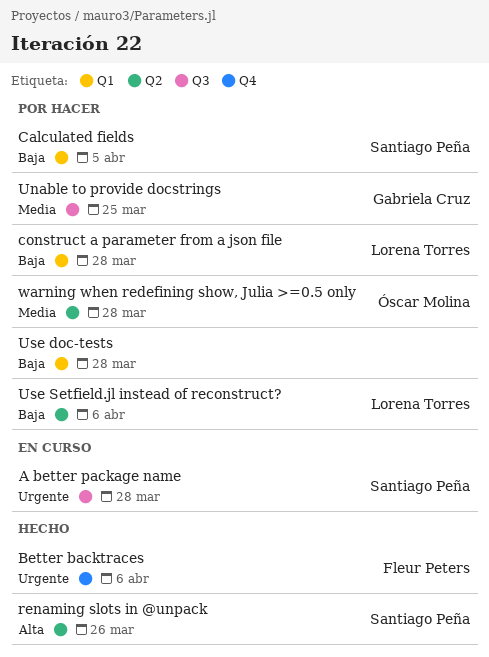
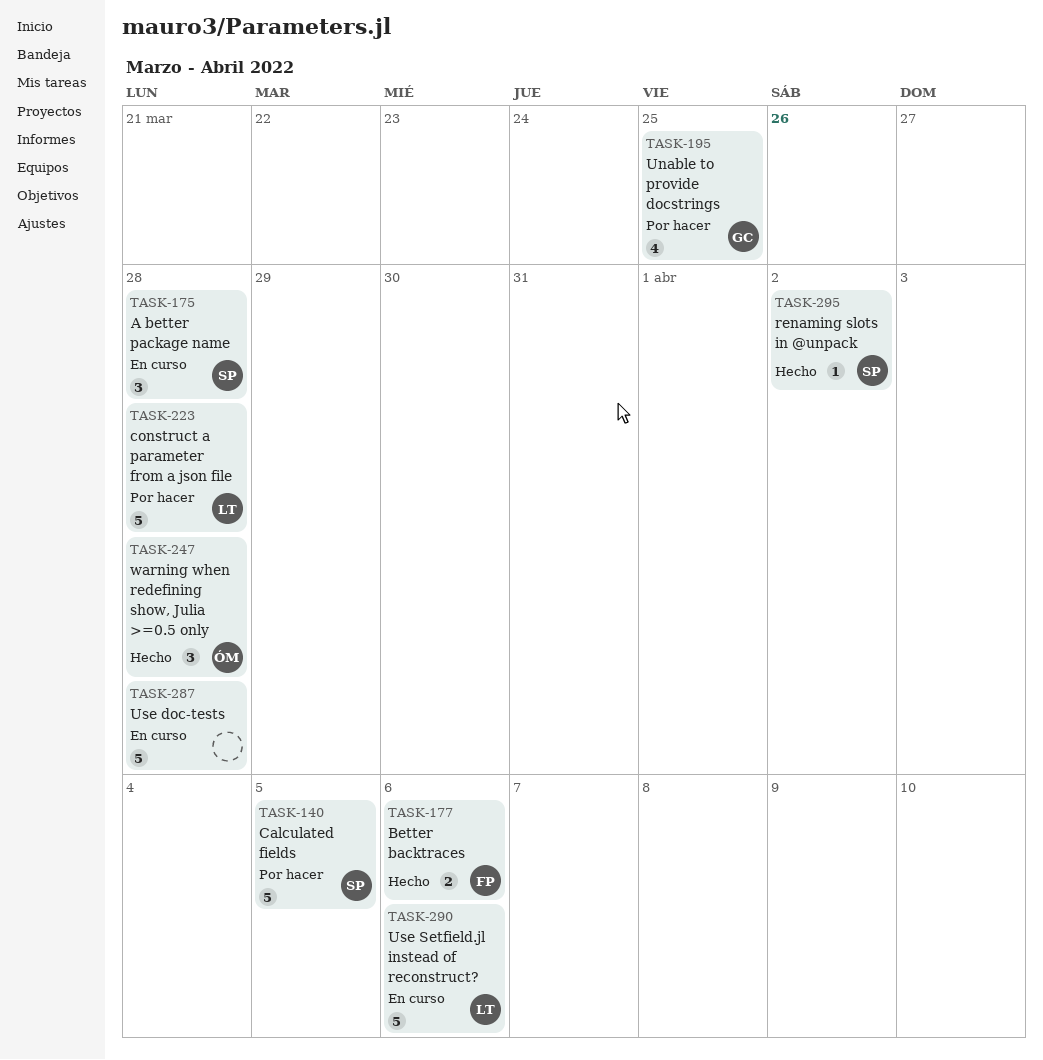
renaming slots in @unpack, due: Mar 26 -> Apr 2
Use doc-tests, status: Por hacer -> En curso
Use Setfield.jl instead of reconstruct?, status: Por hacer -> En curso
warning when redefining show, Julia >=0.5 only, status: Por hacer -> Hecho

